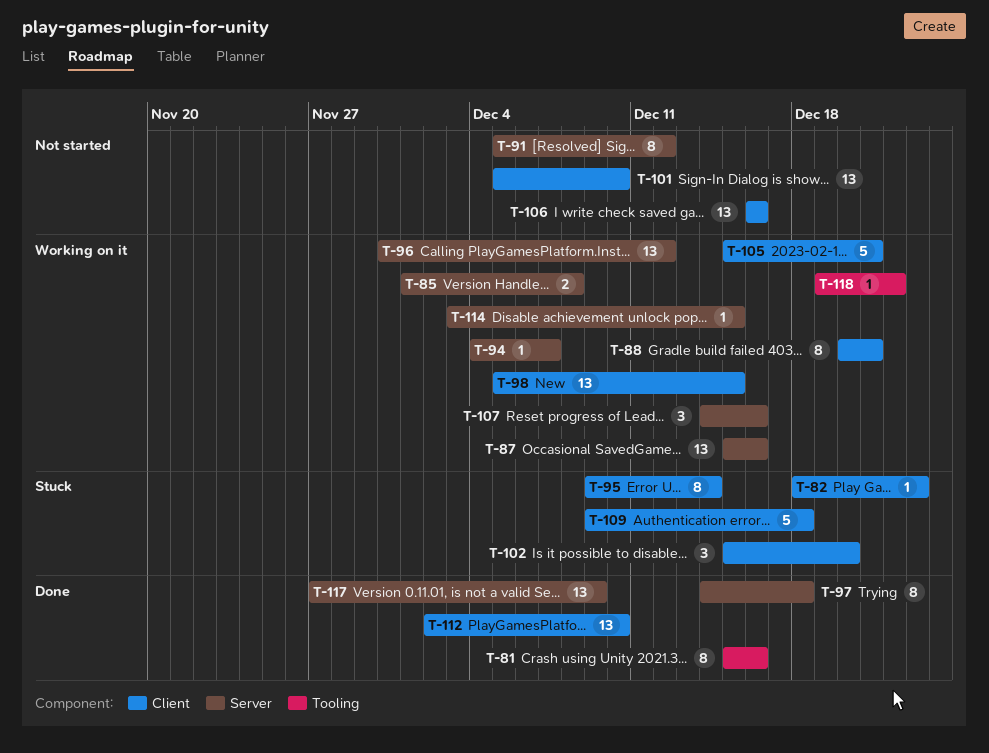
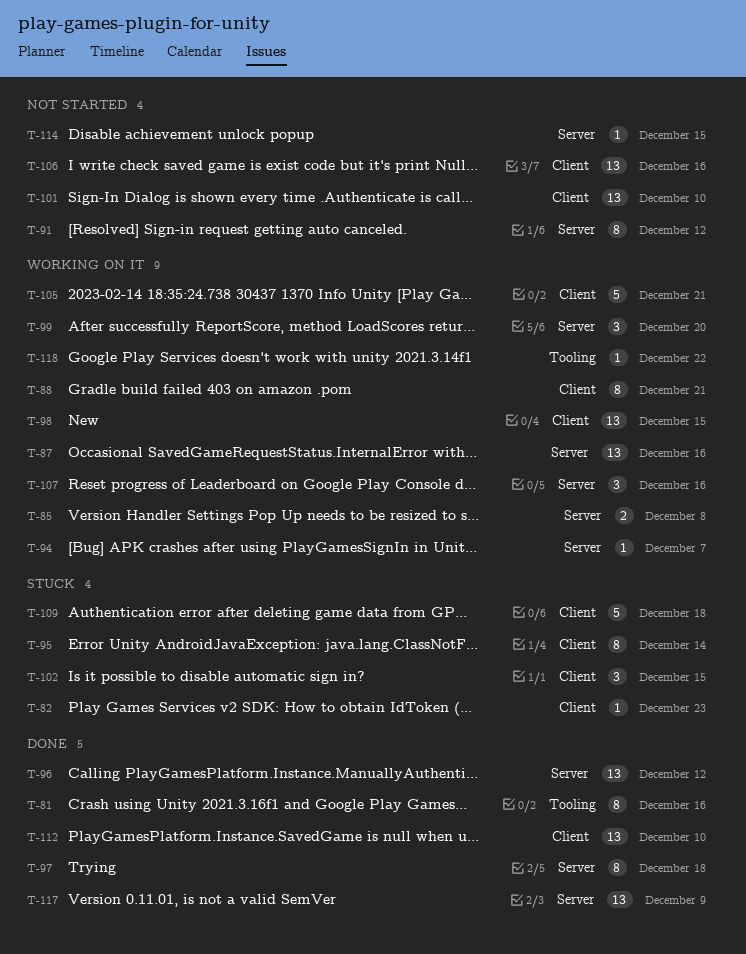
T-96, status: Working on it -> Done
T-99: none -> present
T-102, due: Dec 20 -> Dec 15
T-114, status: Working on it -> Not started

